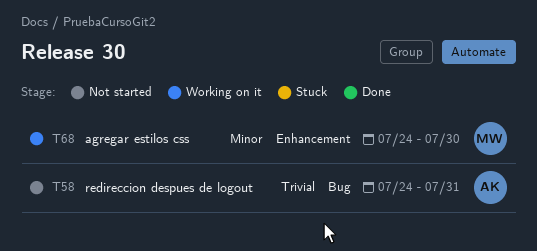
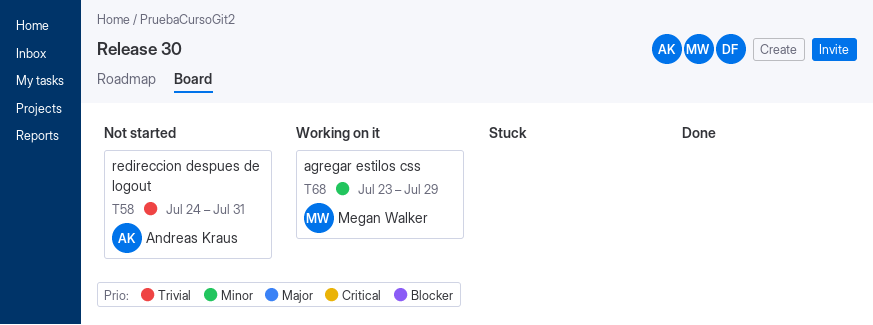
T68, start: Jul 24 -> Jul 23
T68, due: Jul 30 -> Jul 29

